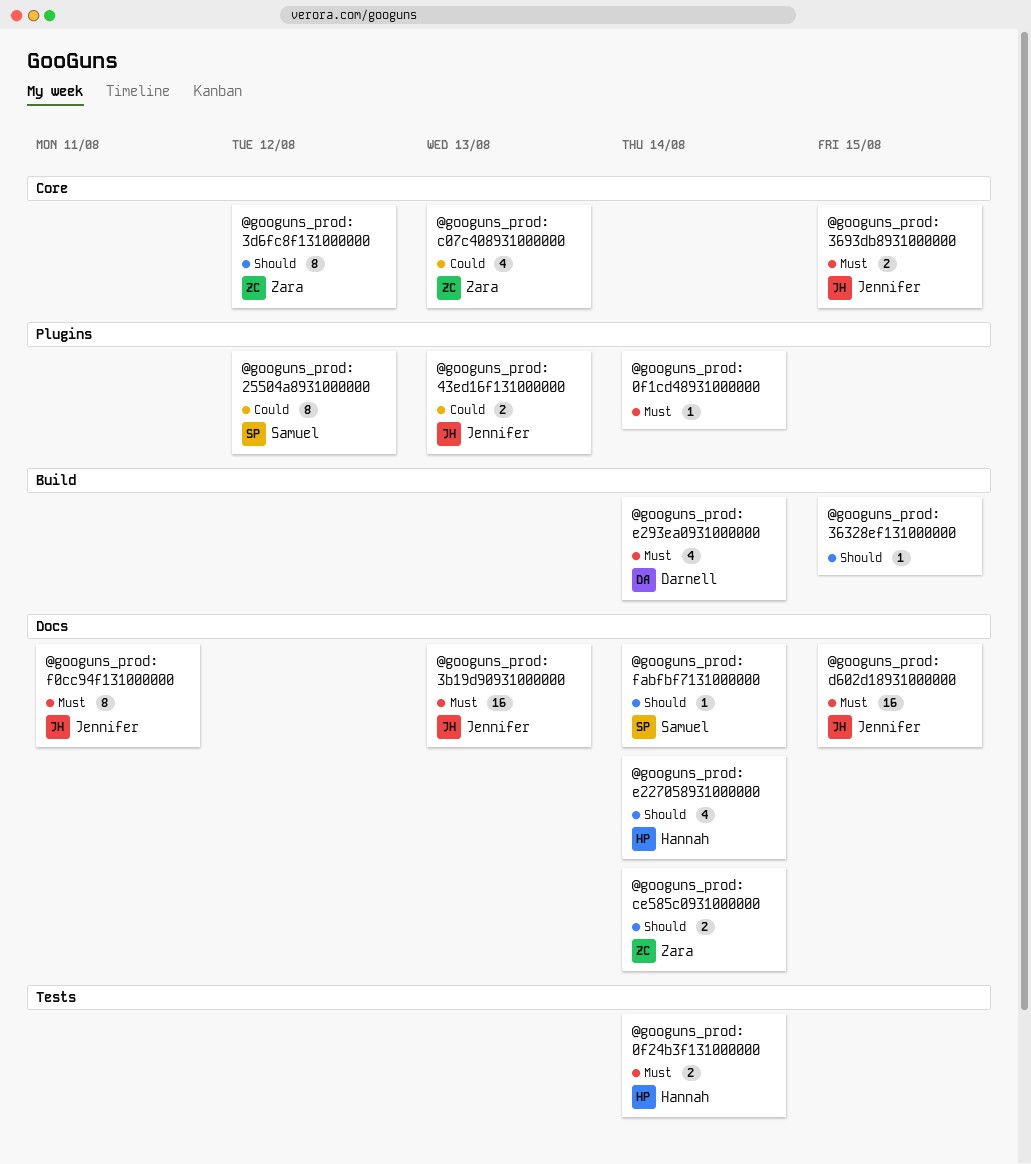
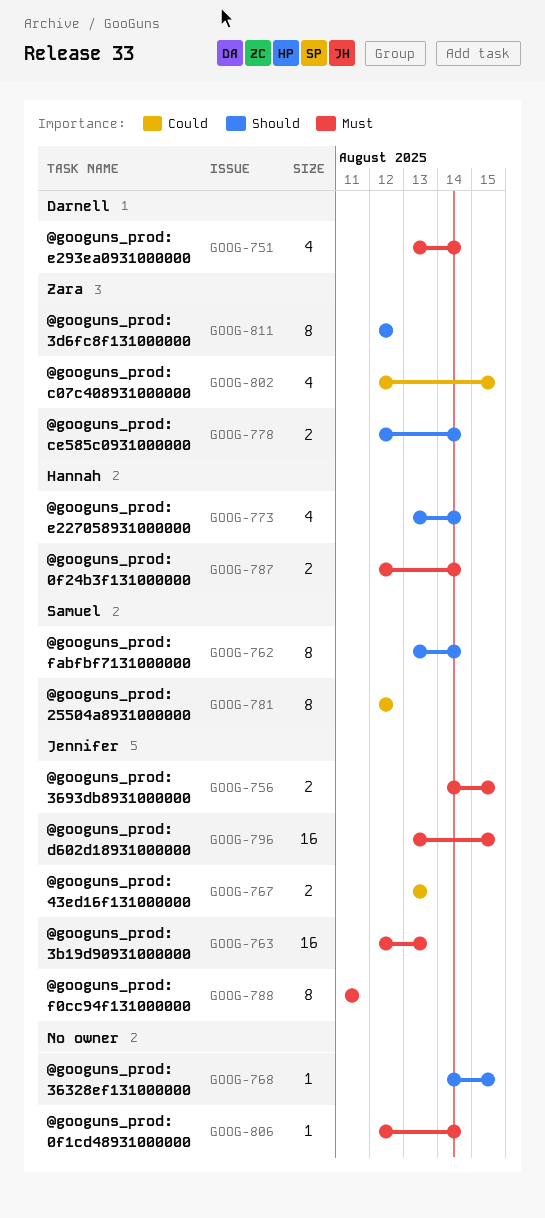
@googuns_prod: c07c408931000000, due: Aug 13 -> Aug 15
@googuns_prod: fabfbf7131000000, estimate: 1 -> 8

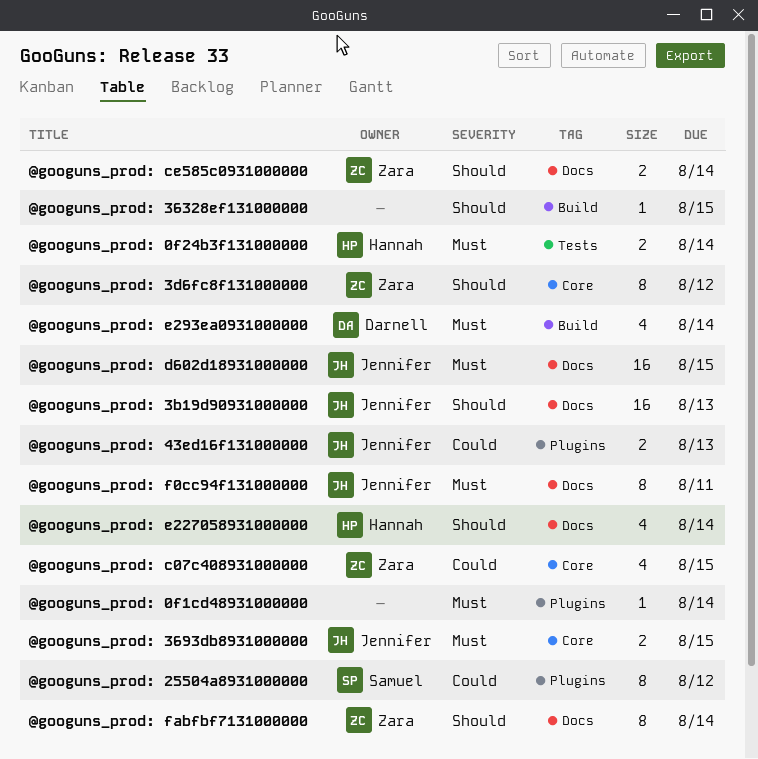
@googuns_prod: 3b19d90931000000, priority: Must -> Should
@googuns_prod: fabfbf7131000000, owner: Samuel -> Zara

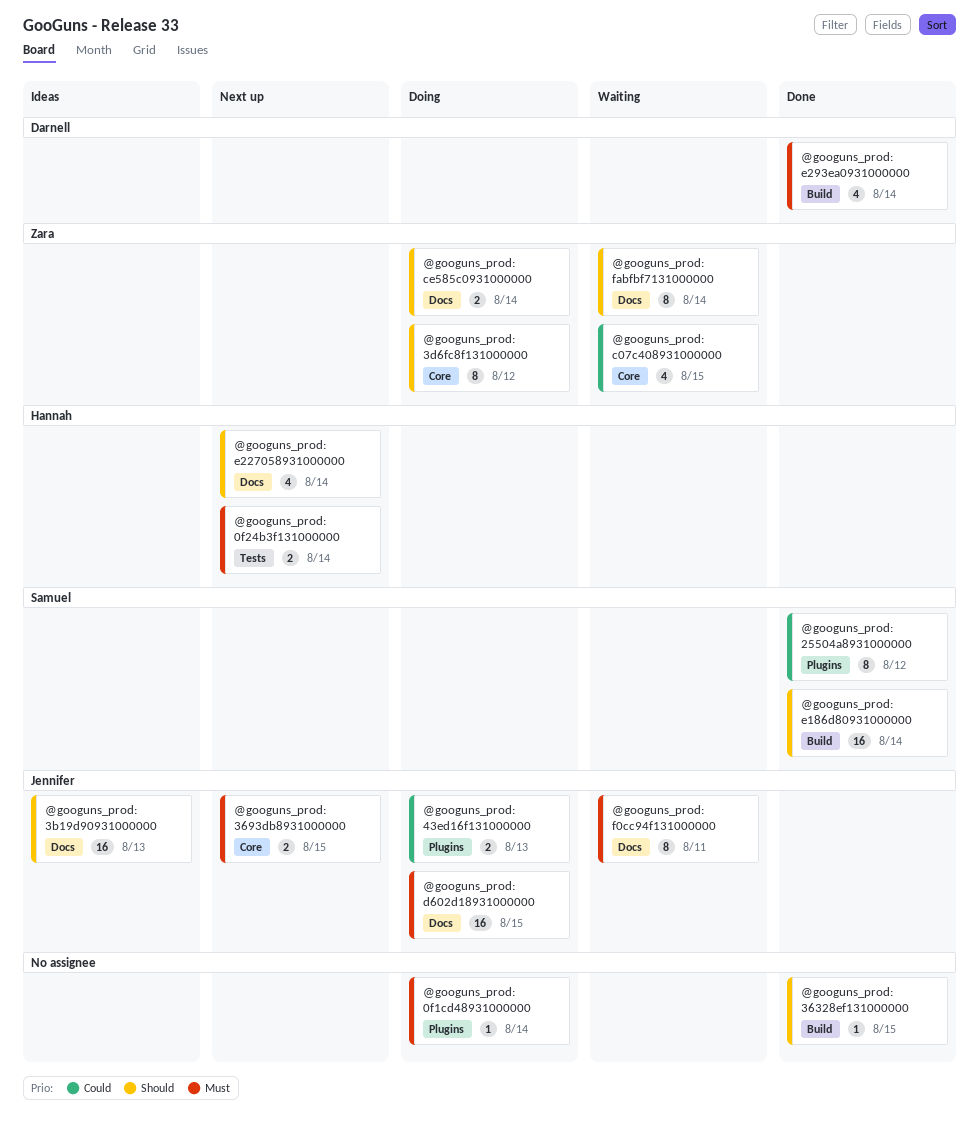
@googuns_prod: e186d80931000000: none -> present

